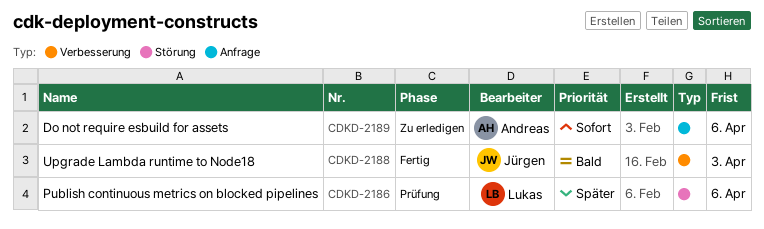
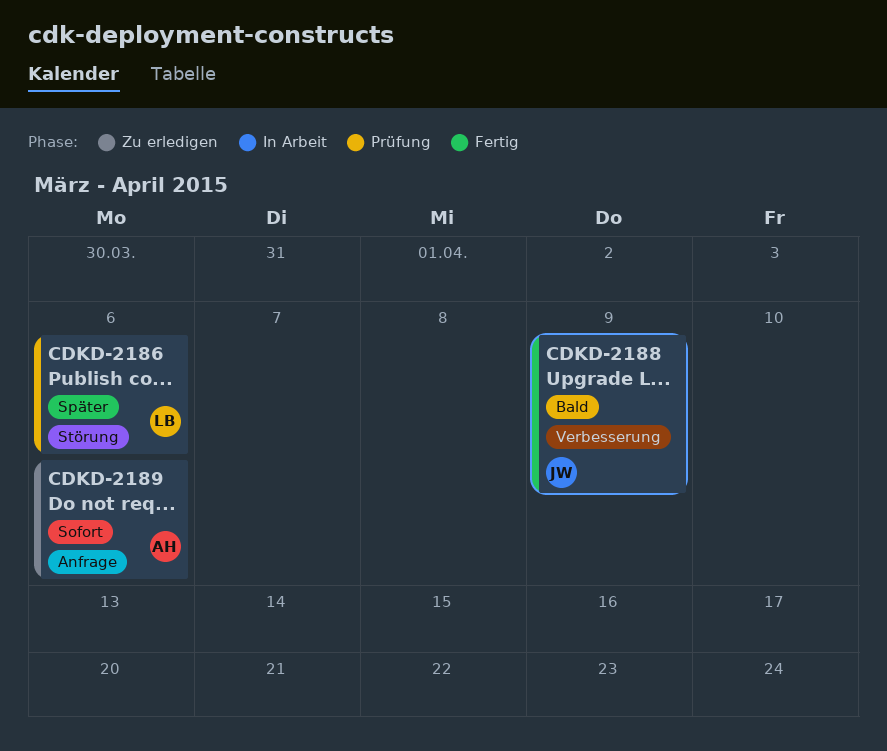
CDKD-2188, due: Apr 3 -> Apr 9

